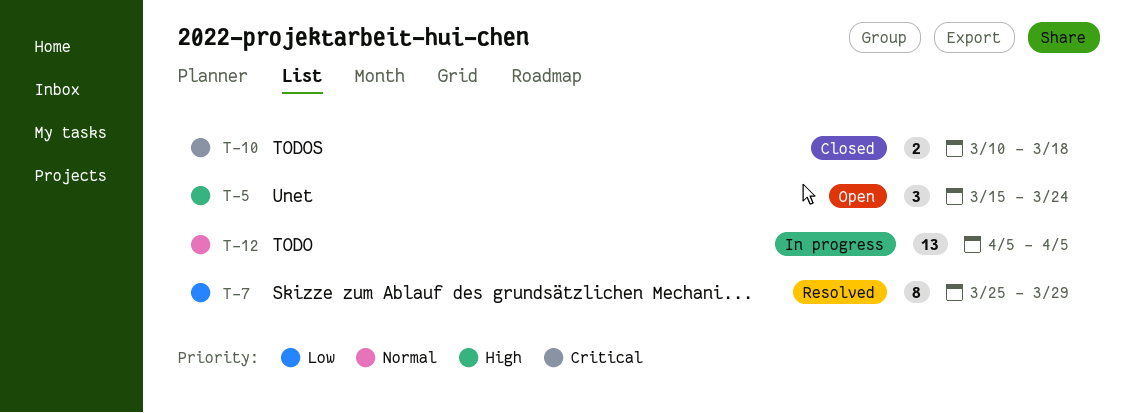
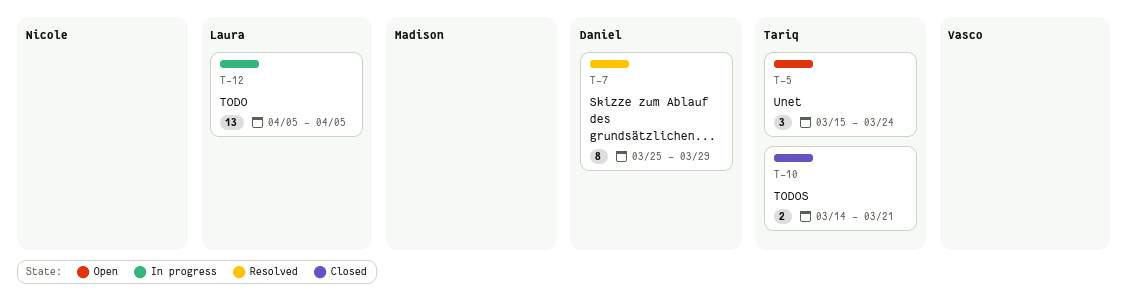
T-10, start: Mar 10 -> Mar 14
T-10, due: Mar 18 -> Mar 21

